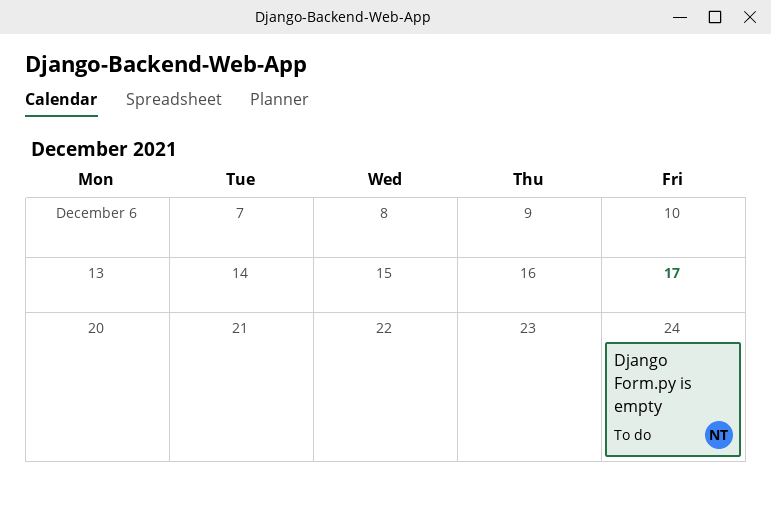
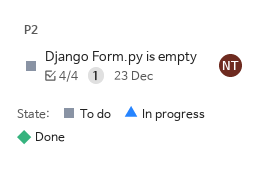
Django Form.py is empty, due: Dec 24 -> Dec 23

